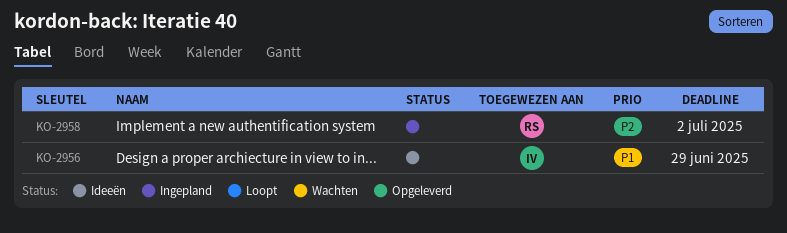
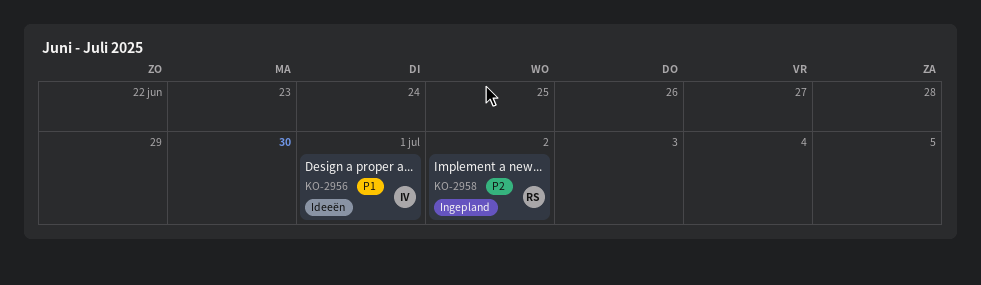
KO-2956, due: Jun 29 -> Jul 1

